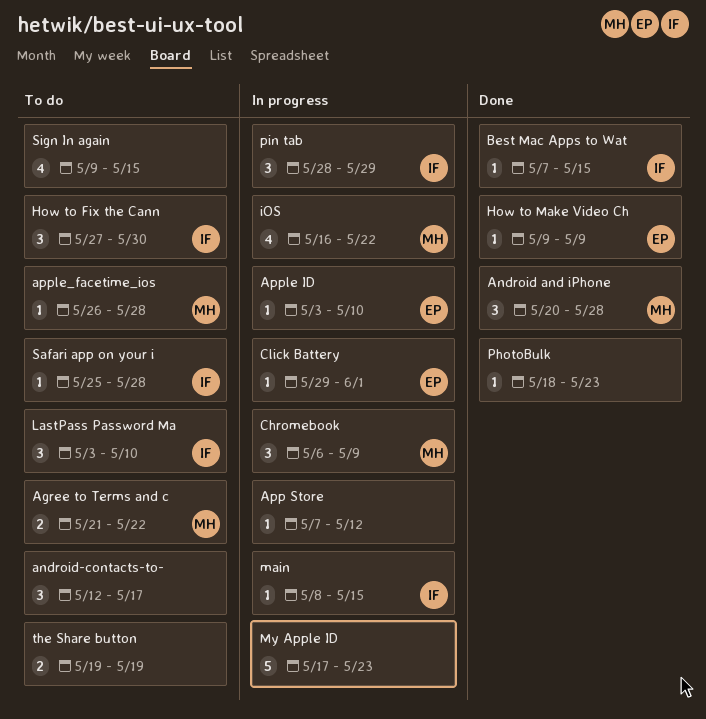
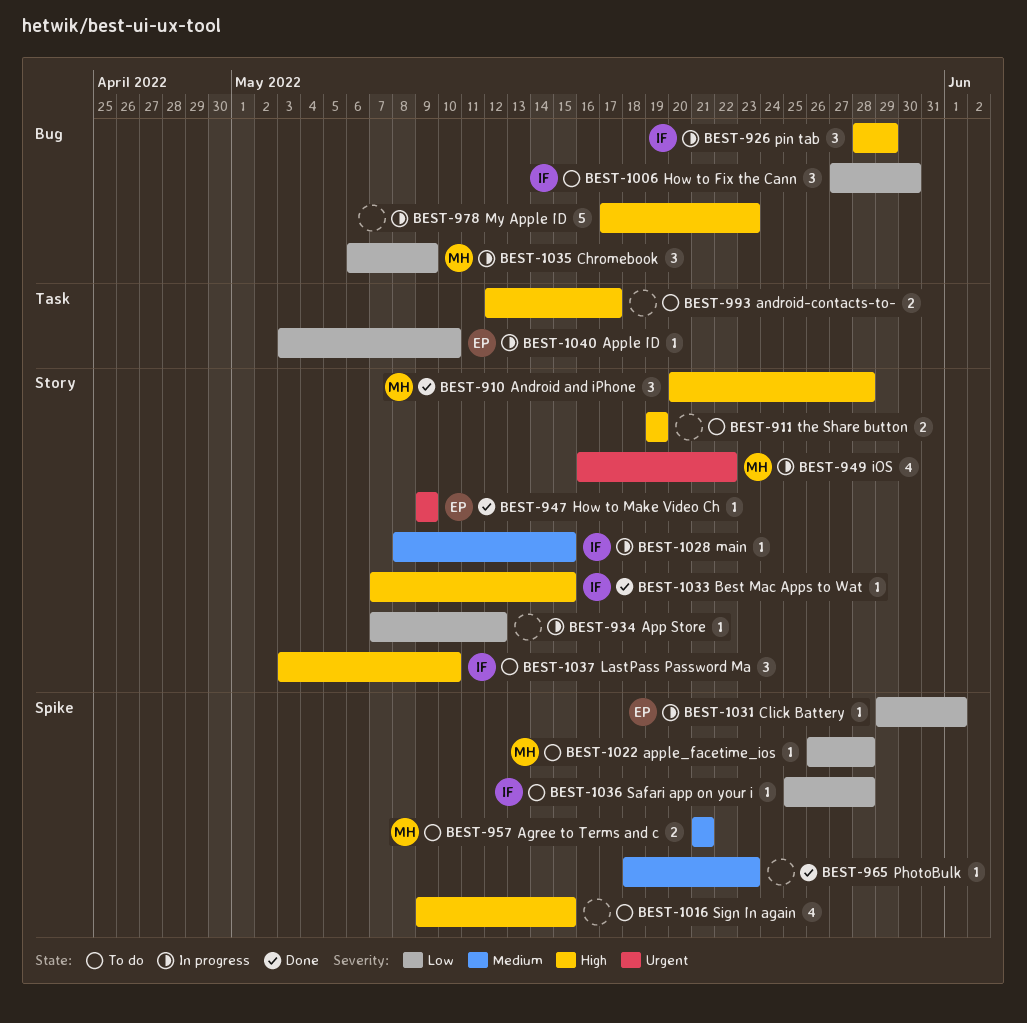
Agree to Terms and c, due: May 22 -> May 21
android-contacts-to-, estimate: 3 -> 2

